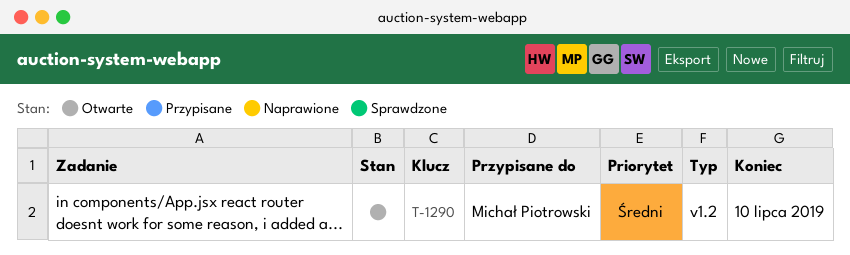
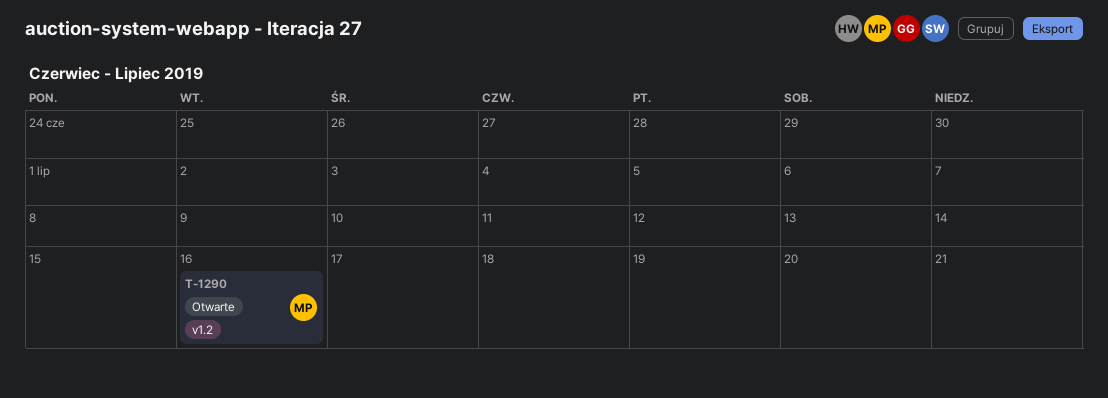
T-1290, due: Jul 10 -> Jul 16

